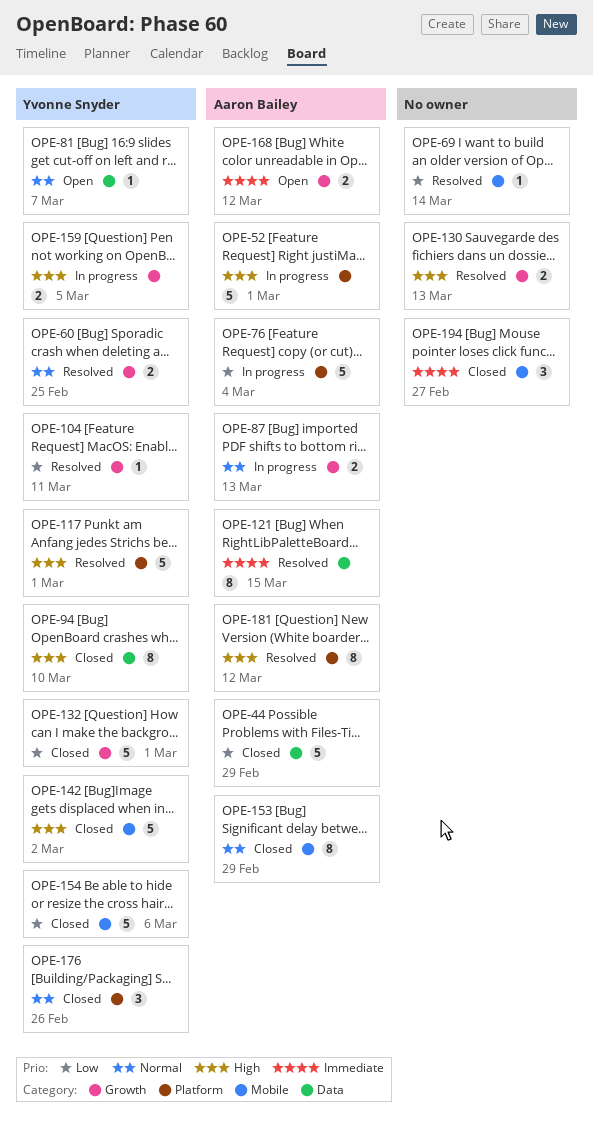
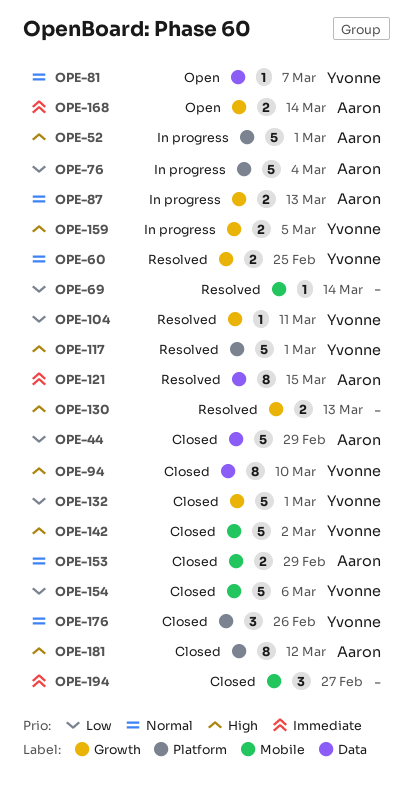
OPE-153, estimate: 8 -> 2
OPE-168, due: Mar 12 -> Mar 14
OPE-181, status: Resolved -> Closed

